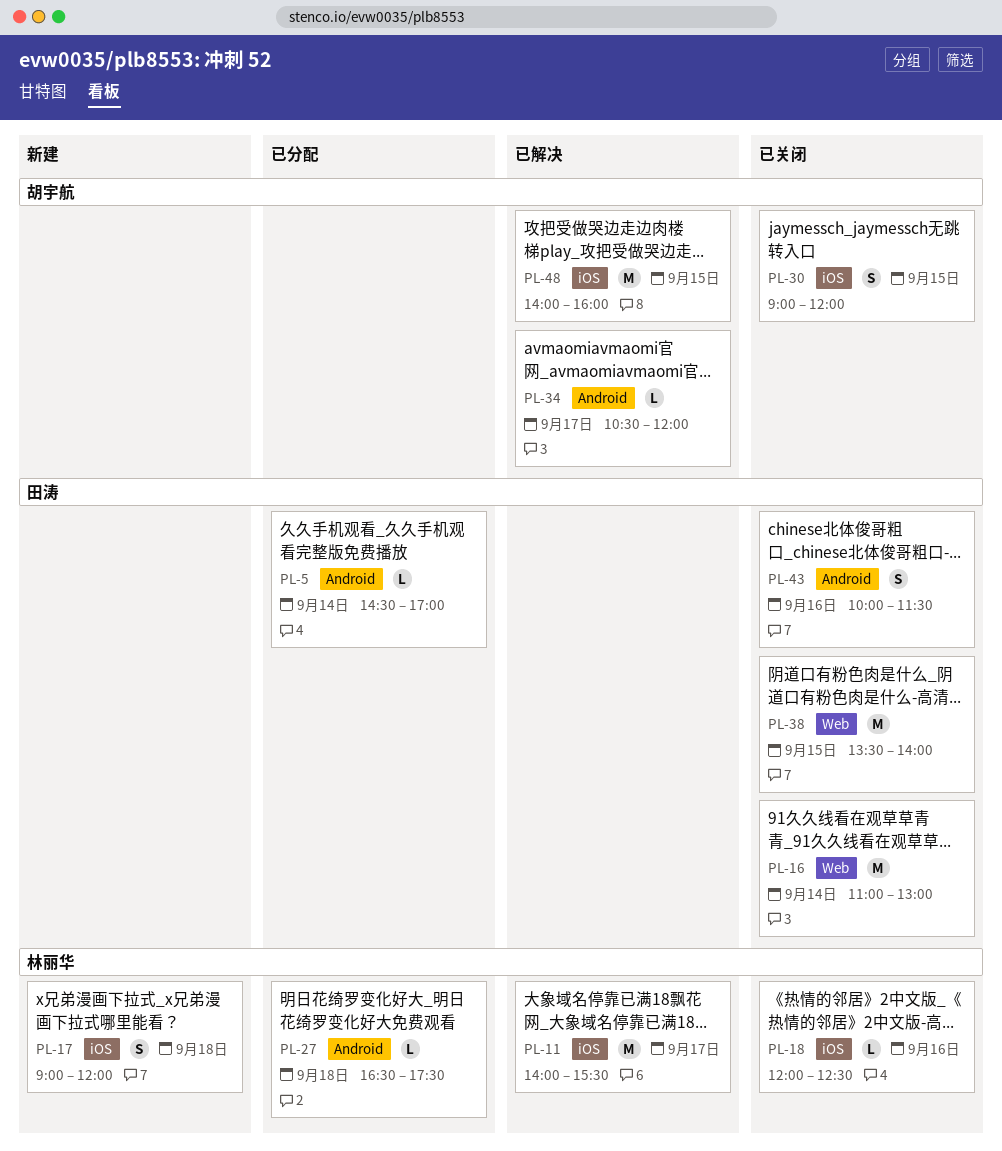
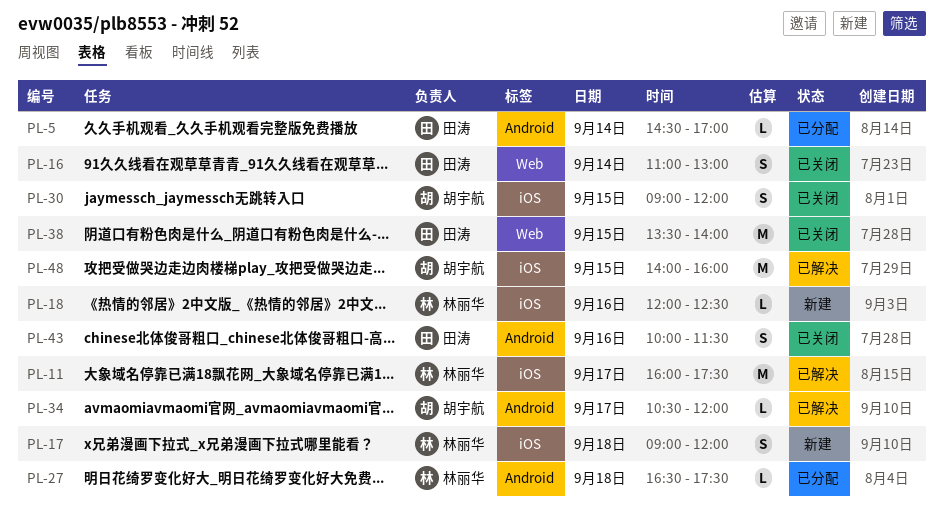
PL-11, begins: 14:00 -> 16:00
PL-11, ends: 15:30 -> 17:30
PL-16, estimate: M -> S
PL-18, status: 已关闭 -> 新建

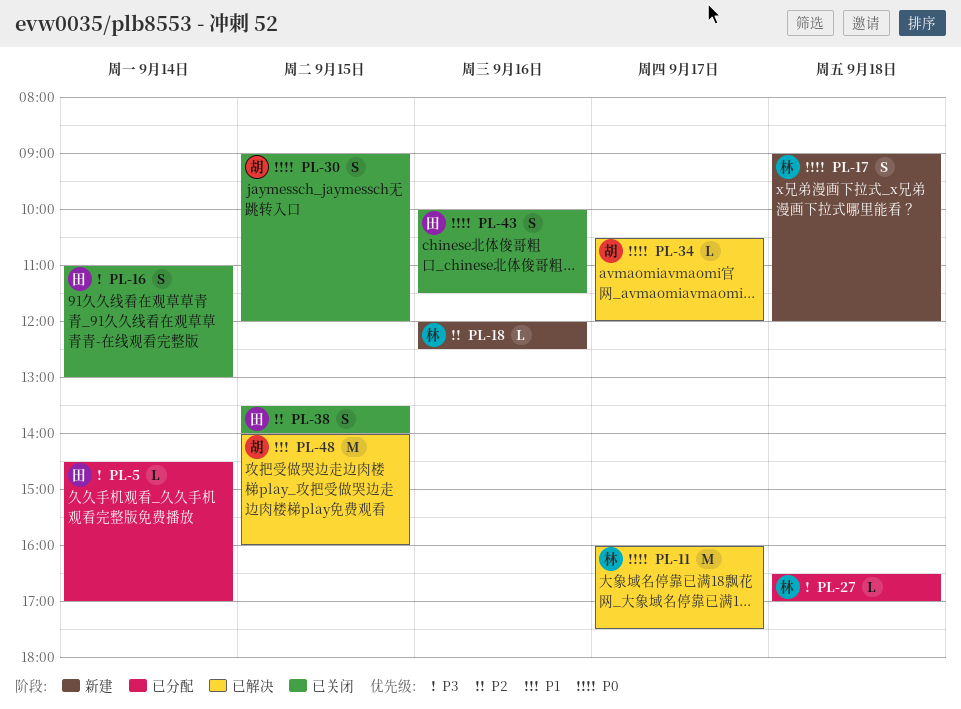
PL-27, ends: 17:30 -> 17:00
PL-38, estimate: M -> S

